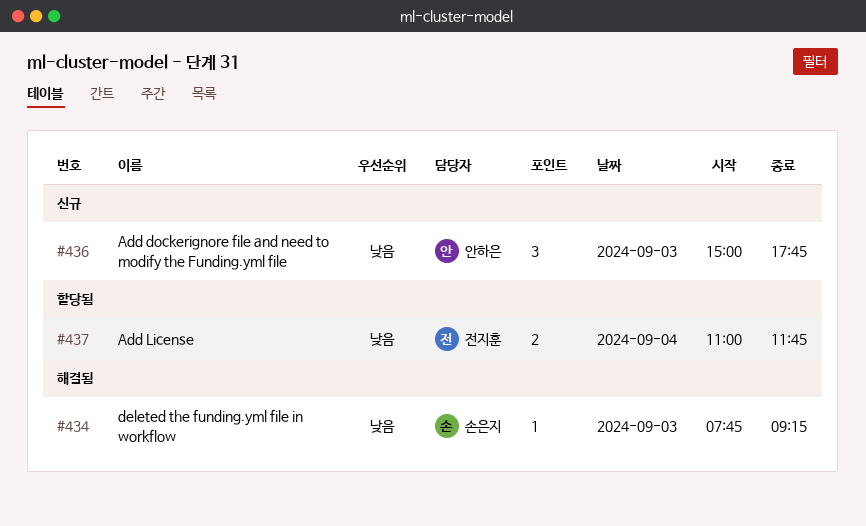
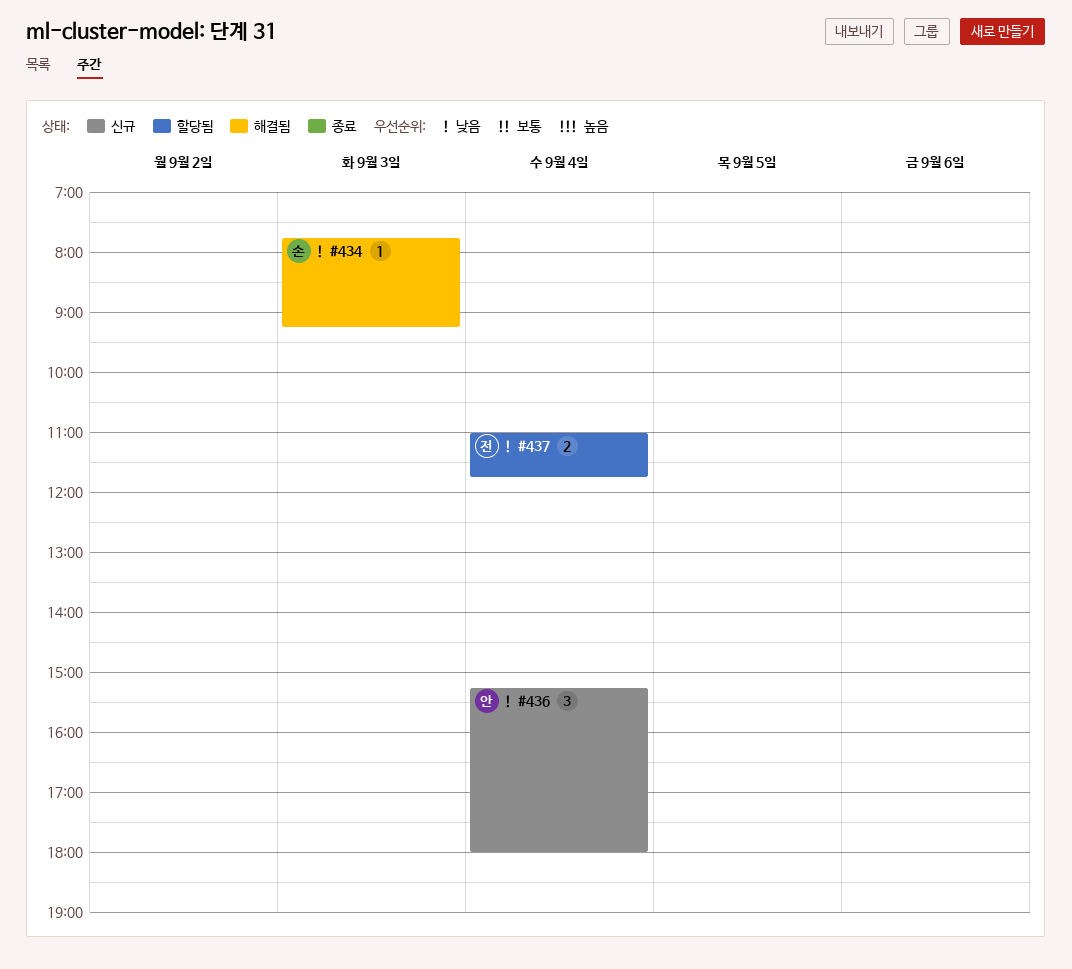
#436, day: Sep 3 -> Sep 4
#436, begins: 15:00 -> 15:15
#436, ends: 17:45 -> 18:00

